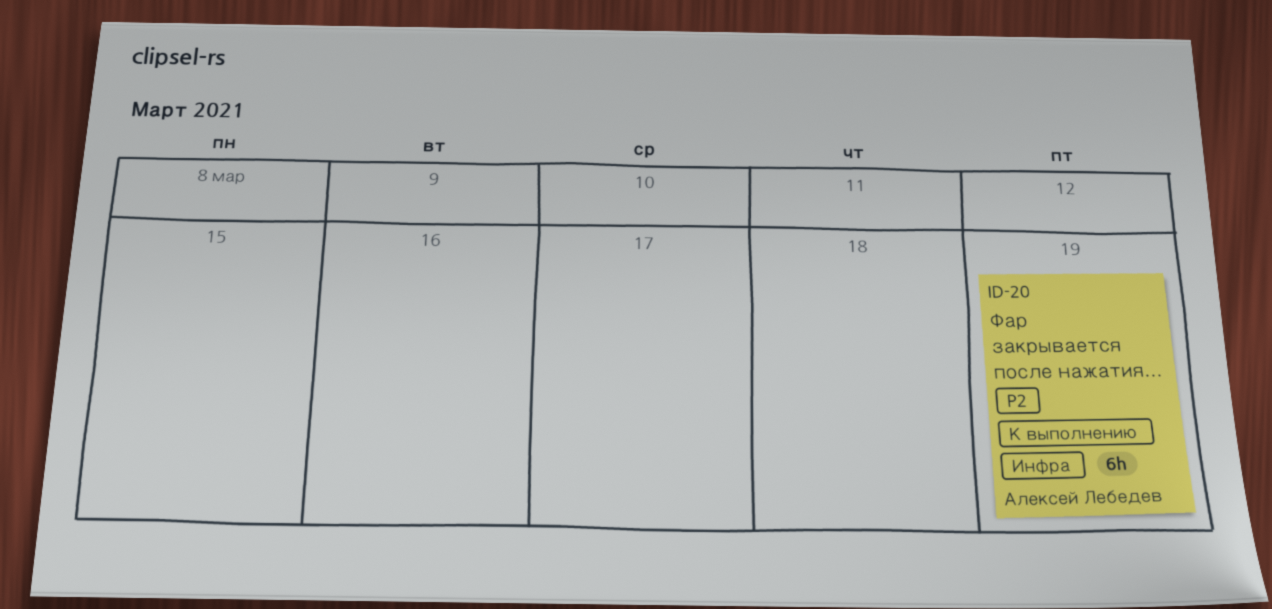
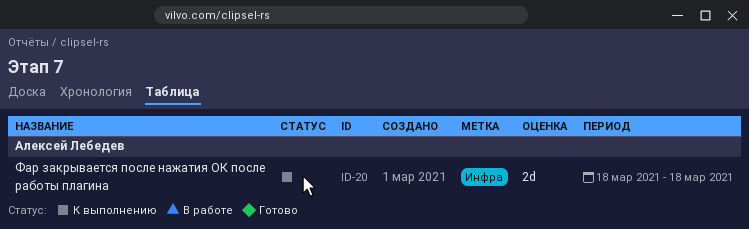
ID-20, estimate: 6h -> 2d
ID-20, due: Mar 19 -> Mar 18

